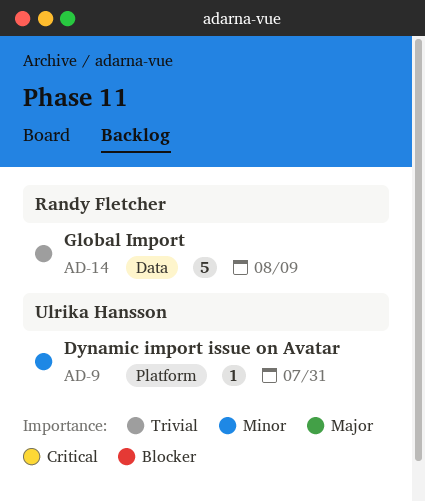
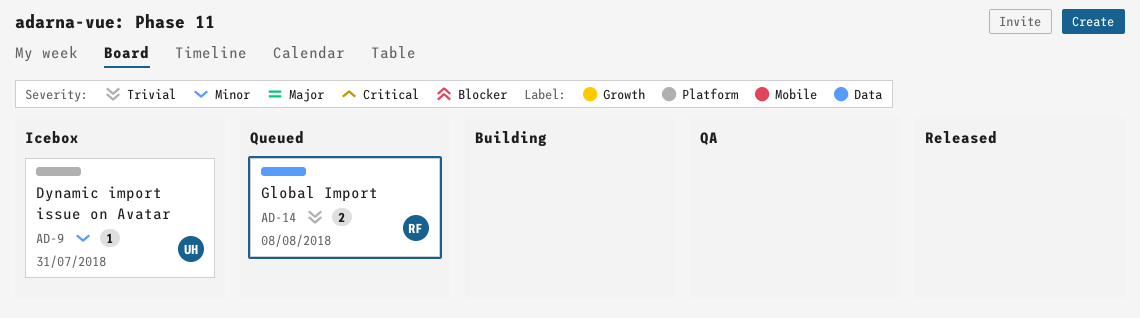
AD-14, estimate: 5 -> 2
AD-14, due: Aug 9 -> Aug 8

